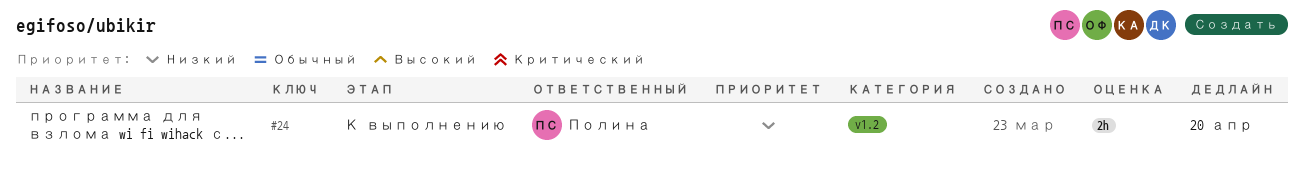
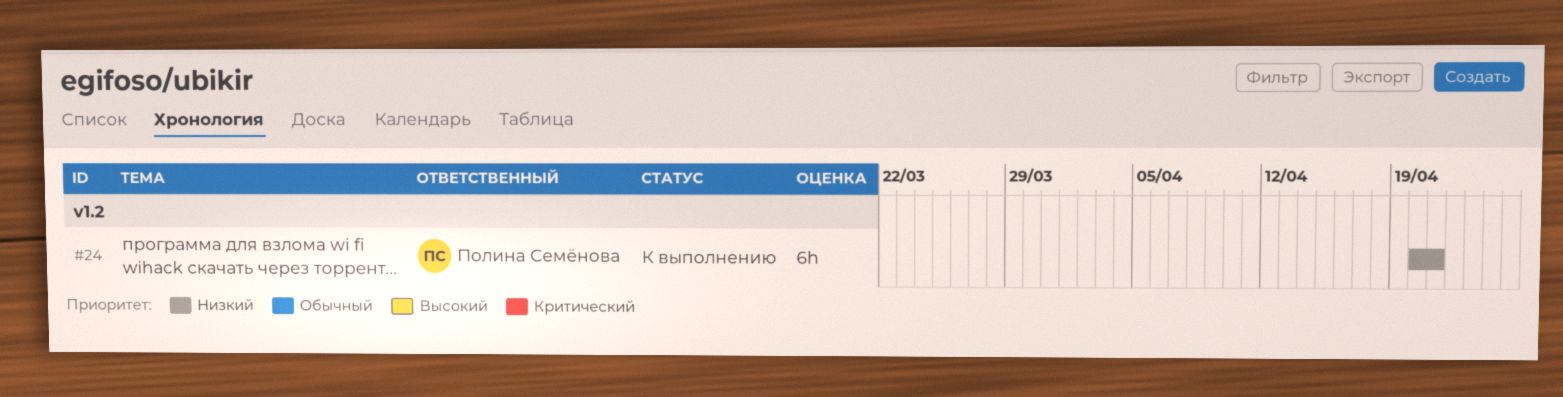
#24, estimate: 2h -> 6h
#24, due: Apr 20 -> Apr 21

